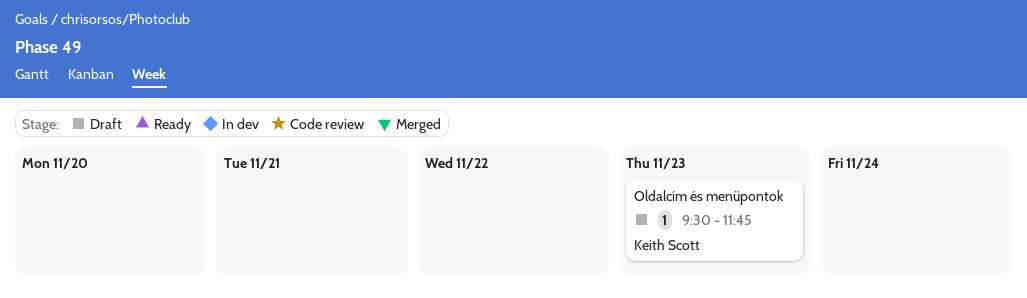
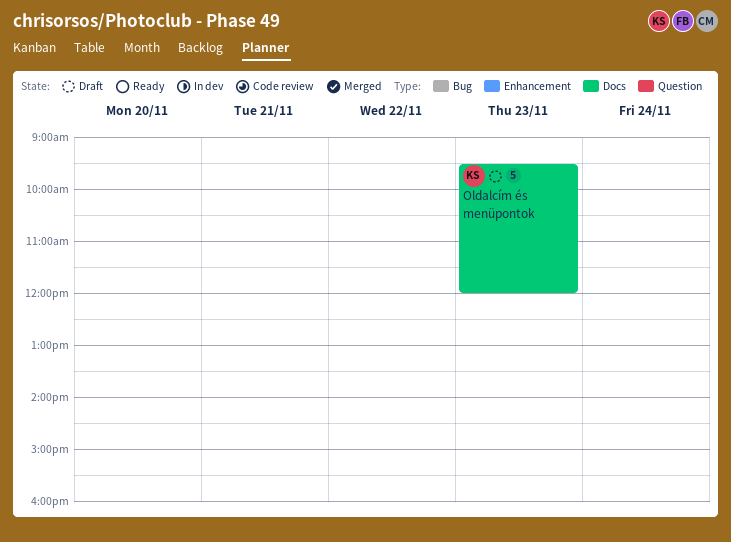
Oldalcím és menüpontok, estimate: 1 -> 5
Oldalcím és menüpontok, ends: 11:45 -> 12:00

